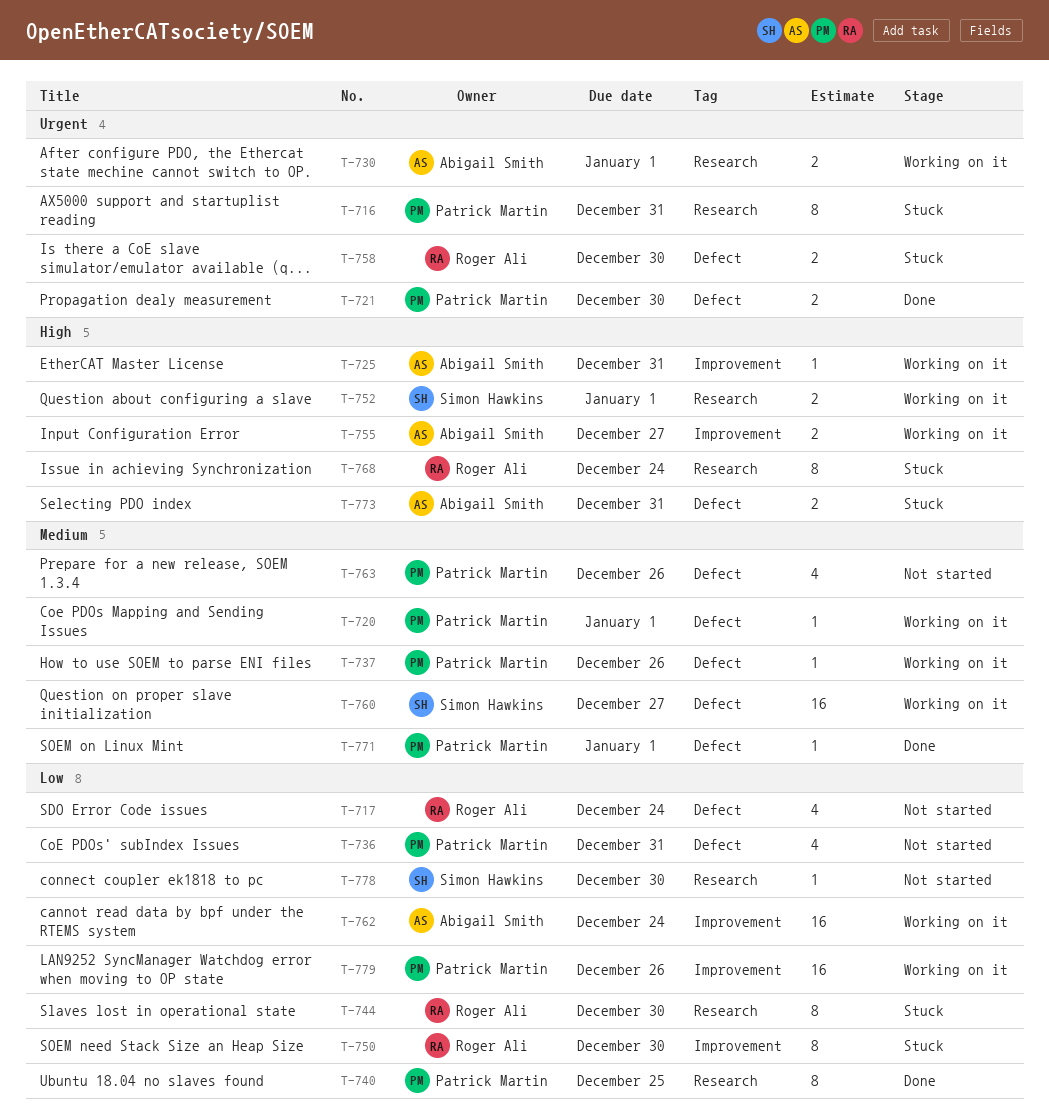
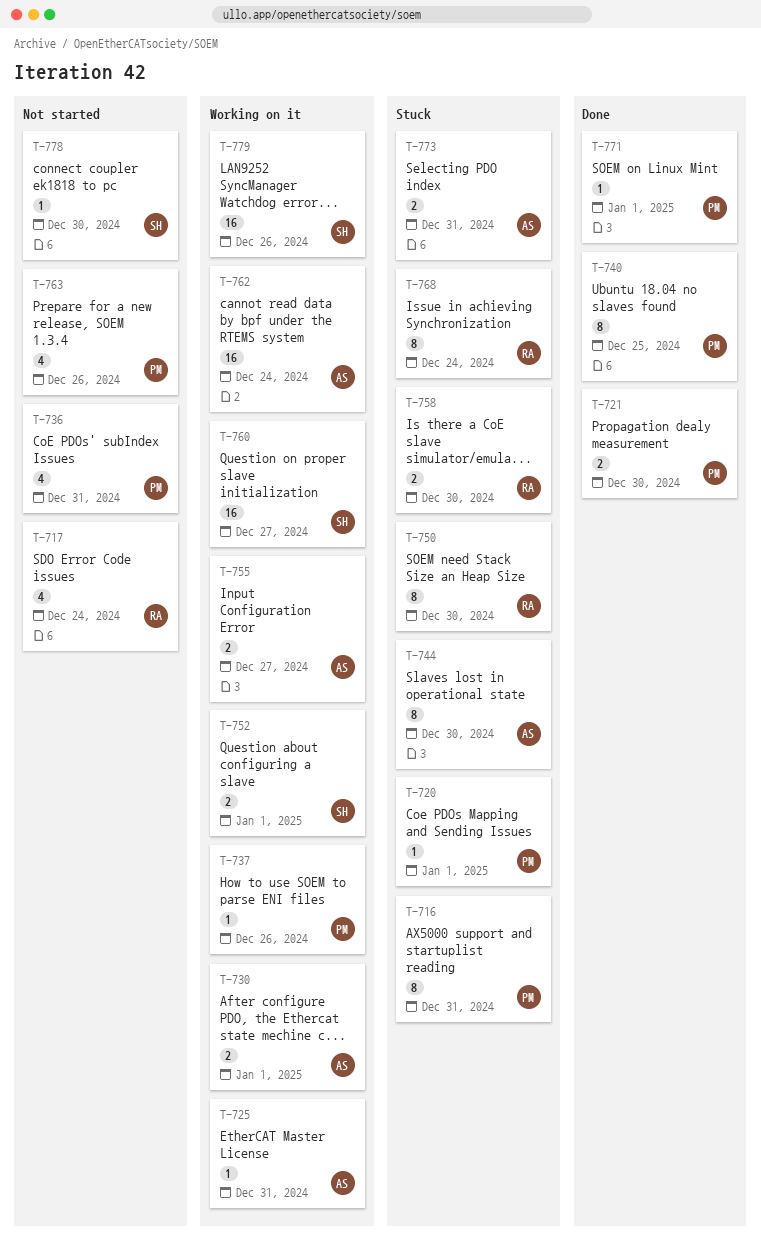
T-720, status: Working on it -> Stuck
T-744, owner: Roger Ali -> Abigail Smith
T-779, owner: Patrick Martin -> Simon Hawkins

